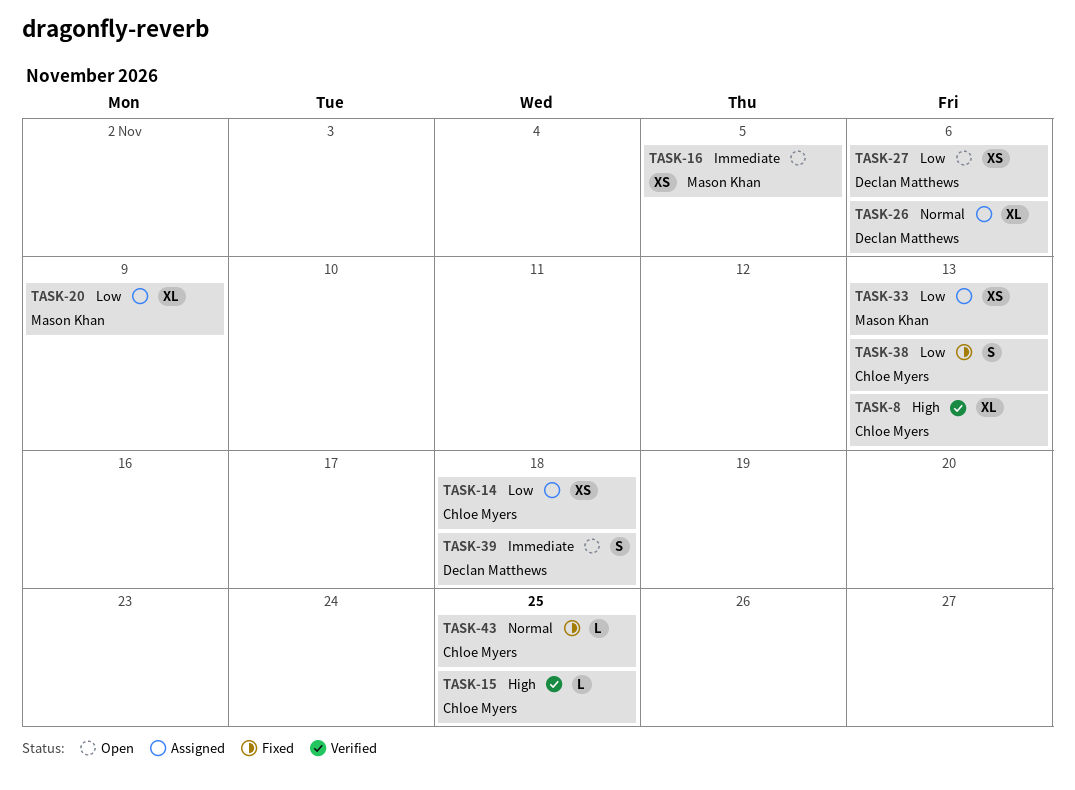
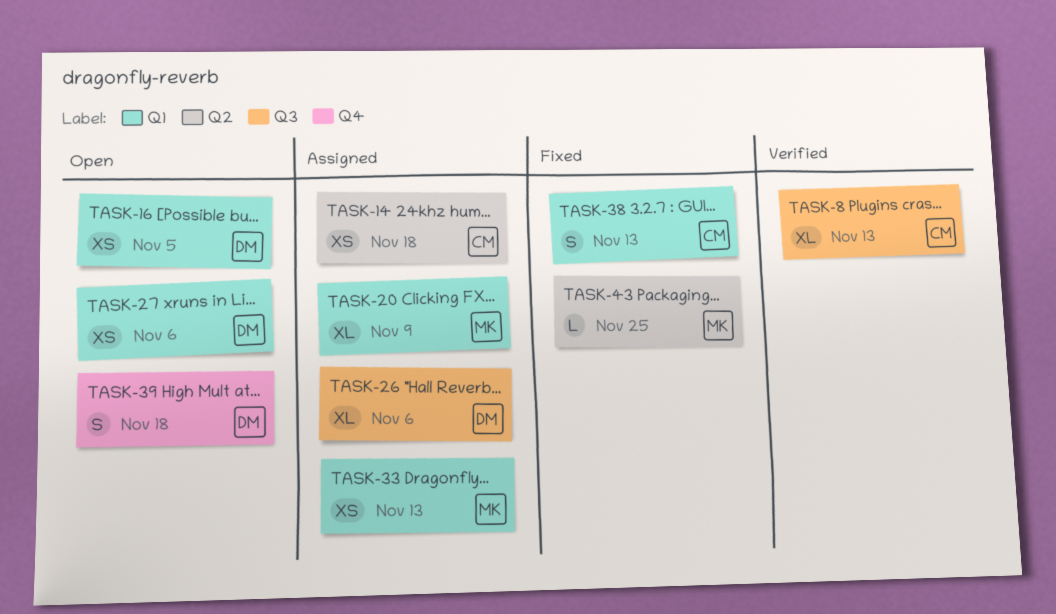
TASK-15: present -> none
TASK-16, owner: Mason Khan -> Declan Matthews
TASK-43, owner: Chloe Myers -> Mason Khan

